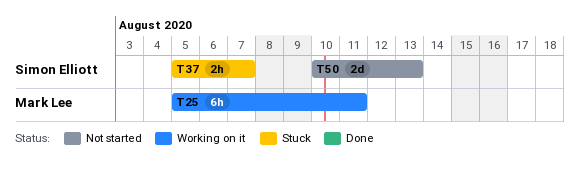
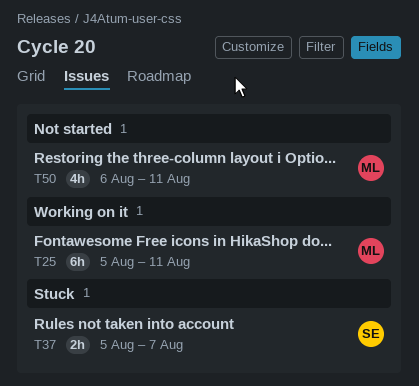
T50, owner: Simon Elliott -> Mark Lee
T50, estimate: 2d -> 4h
T50, start: Aug 10 -> Aug 6
T50, due: Aug 13 -> Aug 11

